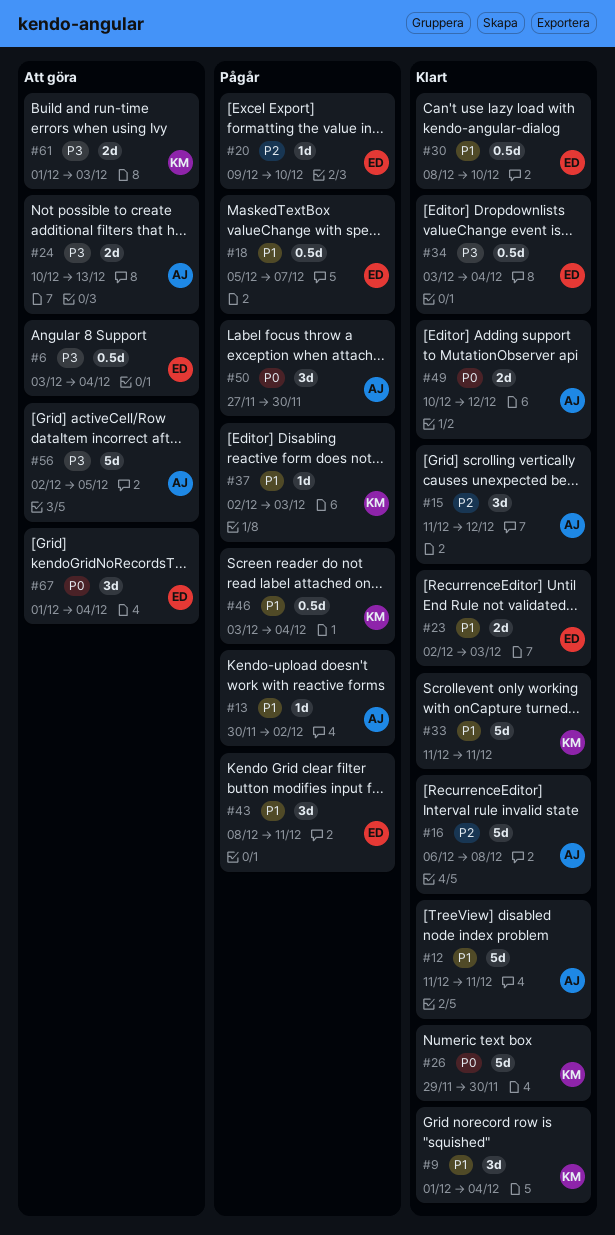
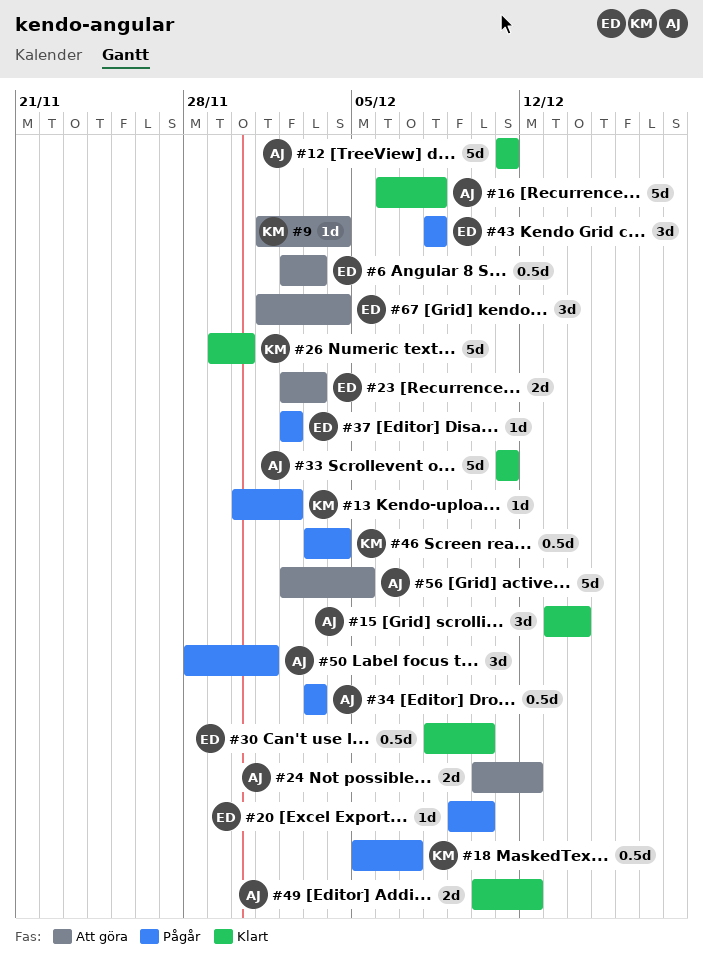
#6, start: Dec 3 -> Dec 2
#6, due: Dec 4 -> Dec 3
#9, status: Klart -> Att göra
#9, estimate: 3d -> 1d
#13, owner: AJ -> KM
#15, start: Dec 11 -> Dec 13
#15, due: Dec 12 -> Dec 14
#18, owner: ED -> KM
#23, status: Klart -> Att göra
#24, due: Dec 13 -> Dec 12
#33, owner: KM -> AJ
#34, status: Klart -> Pågår
#34, owner: ED -> AJ
#34, due: Dec 4 -> Dec 3
#37, owner: KM -> ED
#37, due: Dec 3 -> Dec 2
#43, due: Dec 11 -> Dec 8
#50, start: Nov 27 -> Nov 28
#50, due: Nov 30 -> Dec 1
#61: present -> none

